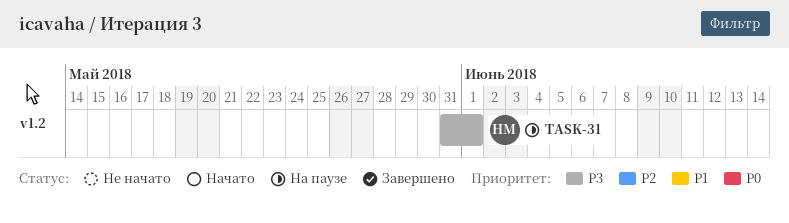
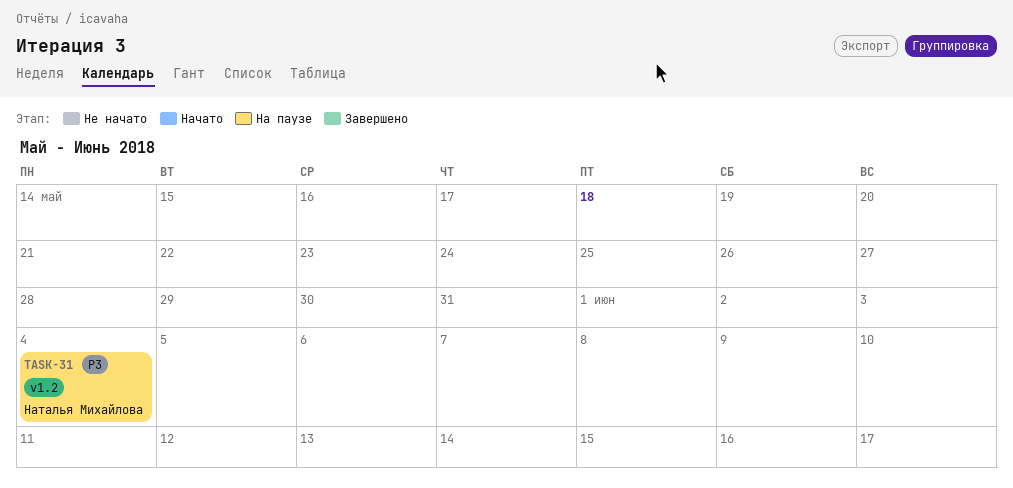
TASK-31, due: Jun 1 -> Jun 4

